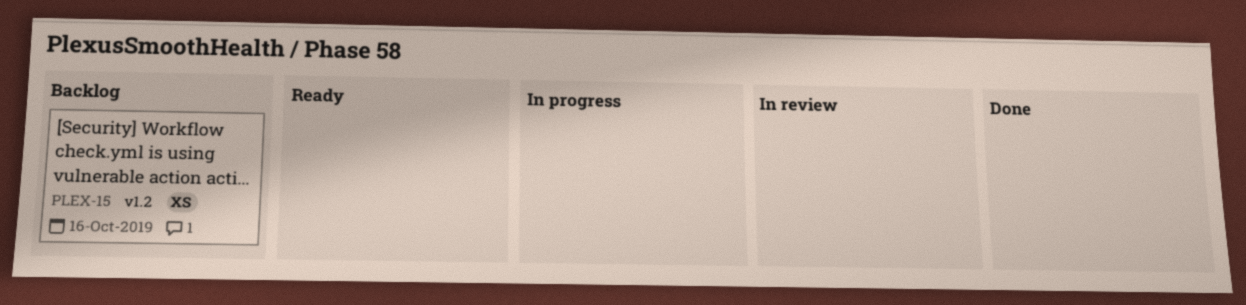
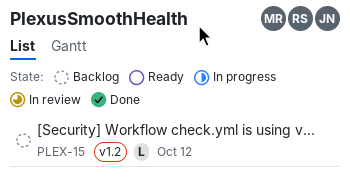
PLEX-15, estimate: XS -> L
PLEX-15, due: Oct 16 -> Oct 12

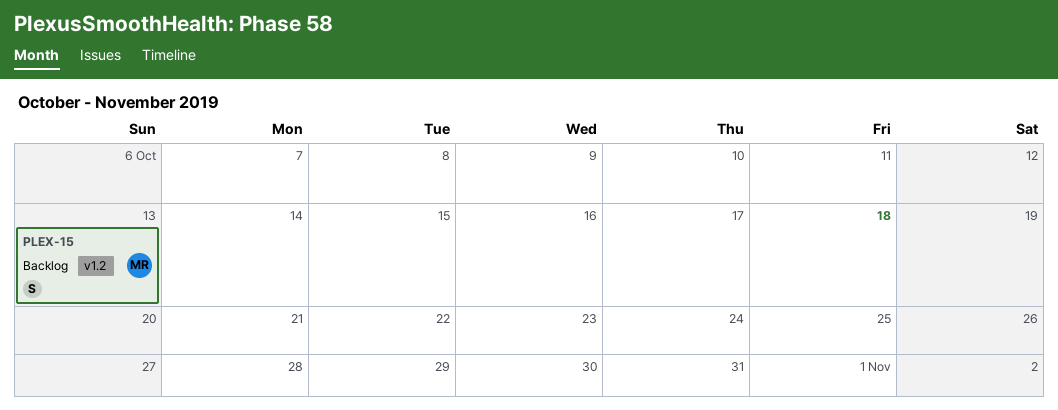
PLEX-15, estimate: L -> S
PLEX-15, due: Oct 12 -> Oct 13

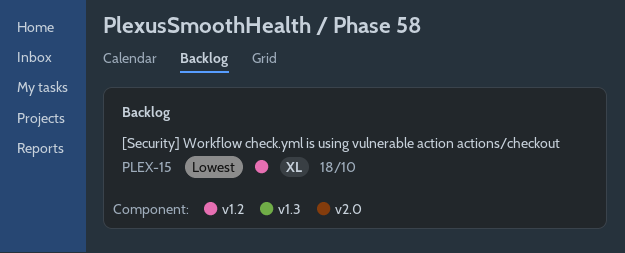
PLEX-15, estimate: S -> XL
PLEX-15, due: Oct 13 -> Oct 18

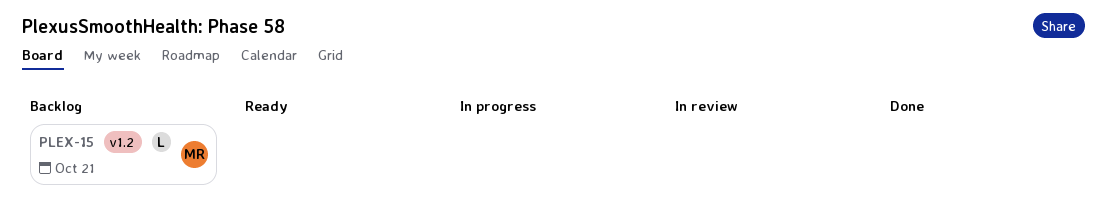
PLEX-15, estimate: XL -> L
PLEX-15, due: Oct 18 -> Oct 21

